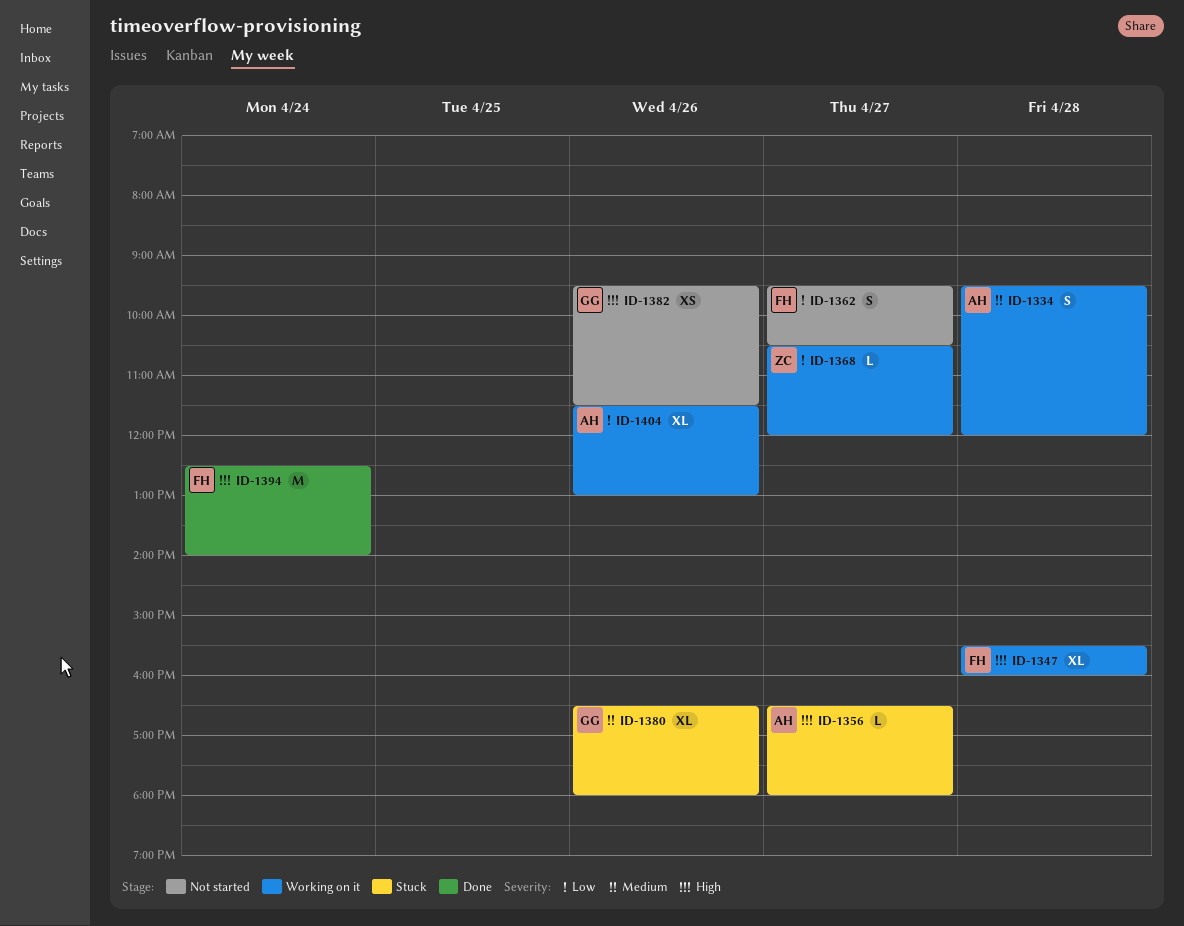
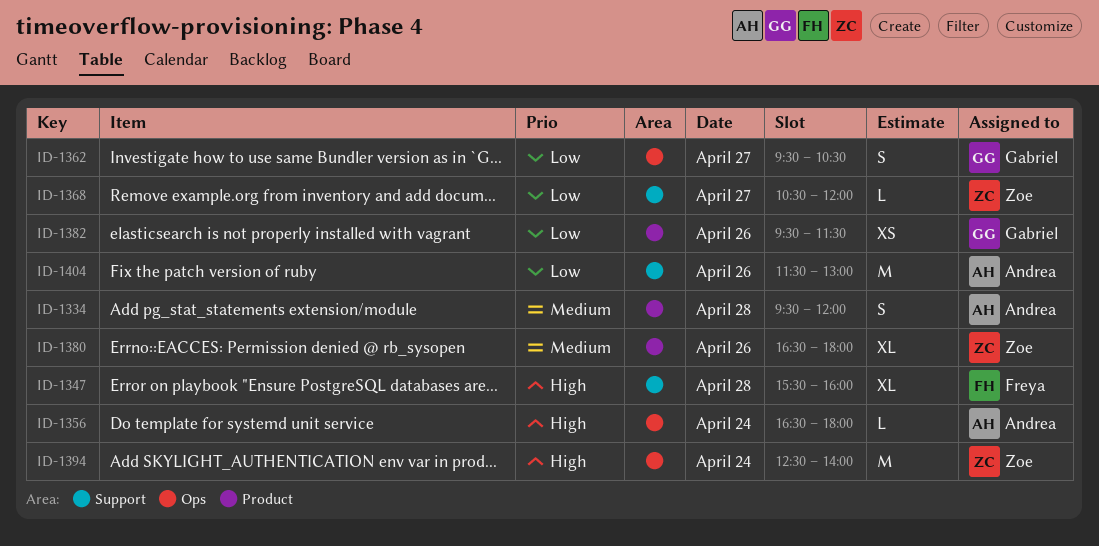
ID-1356, day: Apr 27 -> Apr 24
ID-1362, owner: Freya -> Gabriel
ID-1380, owner: Gabriel -> Zoe
ID-1382, priority: High -> Low
ID-1394, owner: Freya -> Zoe
ID-1404, estimate: XL -> M

